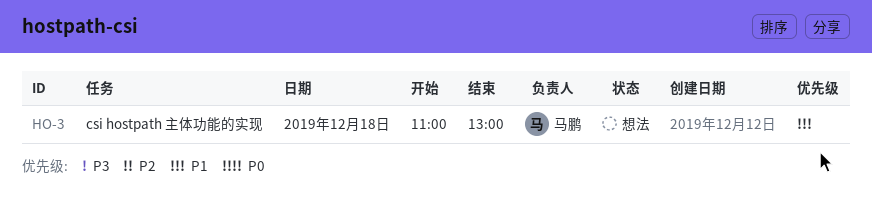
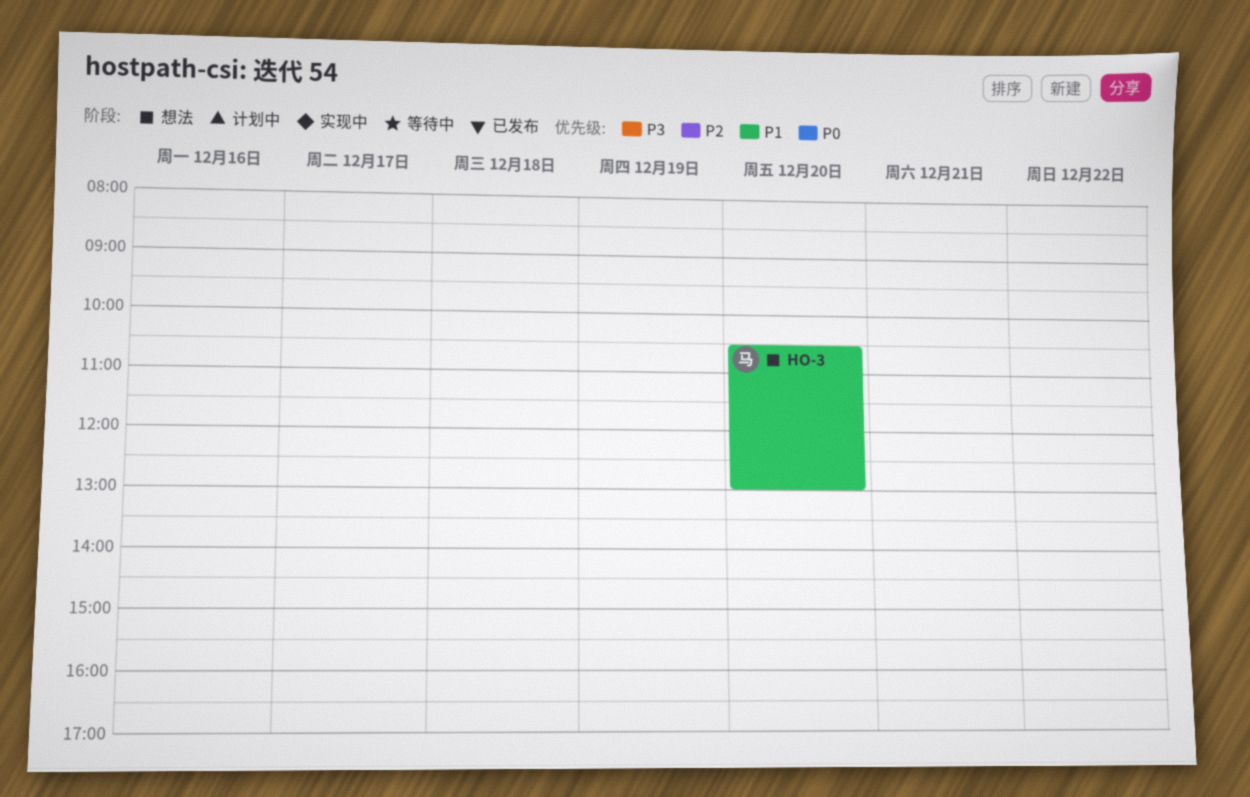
HO-3, day: Dec 18 -> Dec 20
HO-3, begins: 11:00 -> 10:30

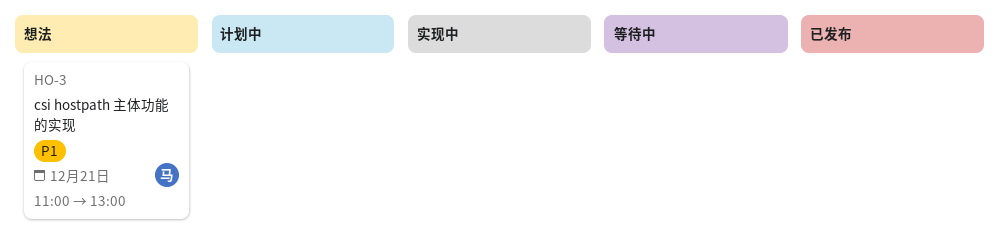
HO-3, day: Dec 20 -> Dec 21
HO-3, begins: 10:30 -> 11:00

